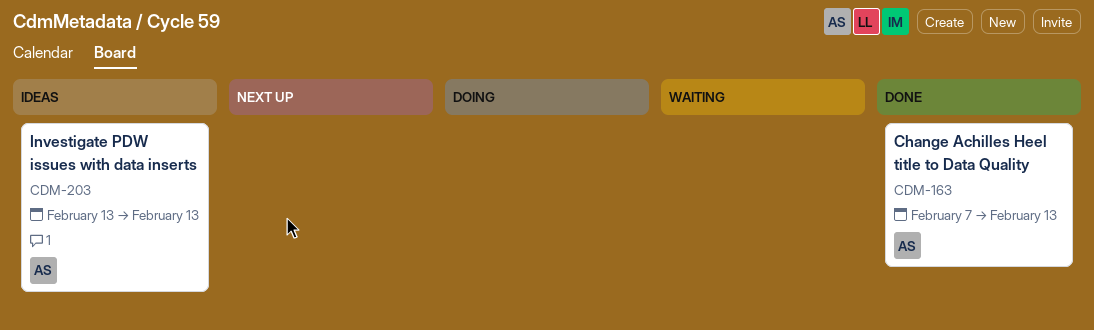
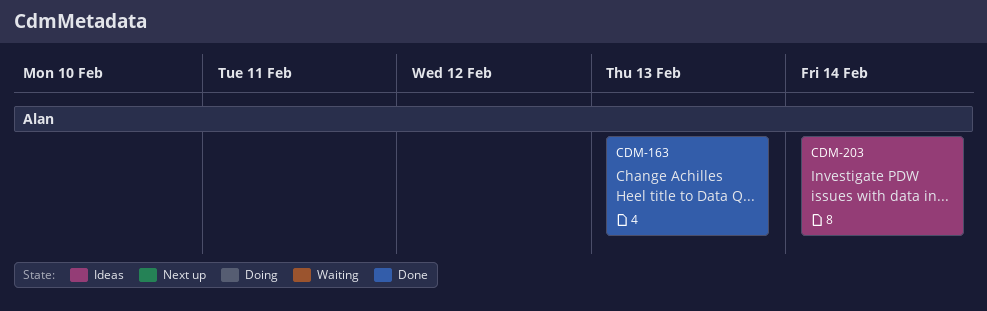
CDM-203, due: Feb 13 -> Feb 14

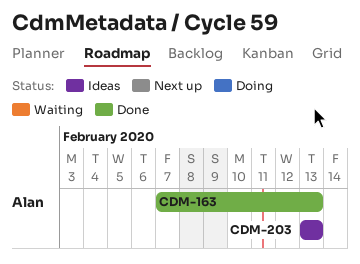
CDM-203, due: Feb 14 -> Feb 13

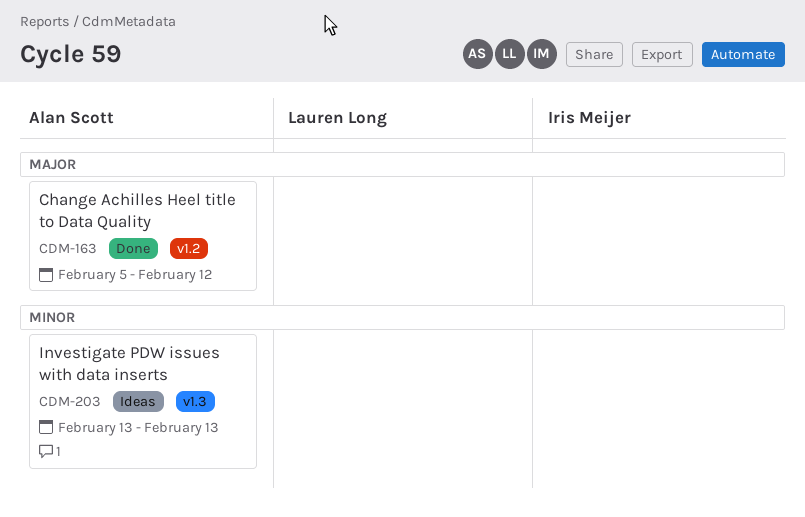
CDM-163, start: Feb 7 -> Feb 5
CDM-163, due: Feb 13 -> Feb 12

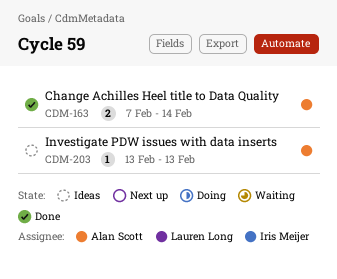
CDM-163, start: Feb 5 -> Feb 7
CDM-163, due: Feb 12 -> Feb 14

